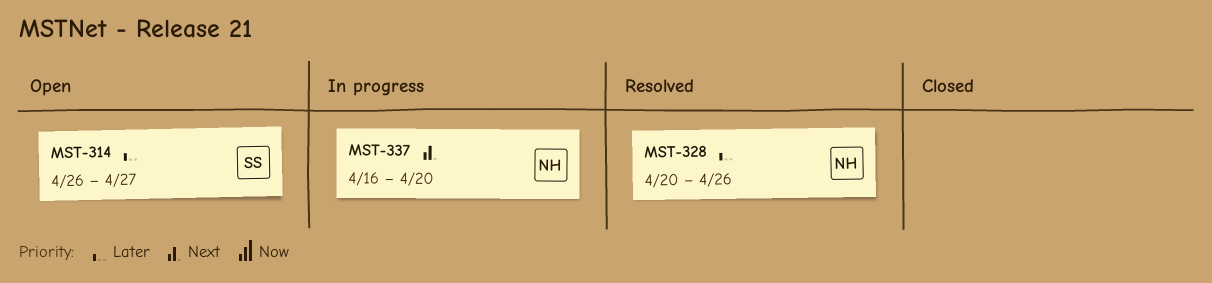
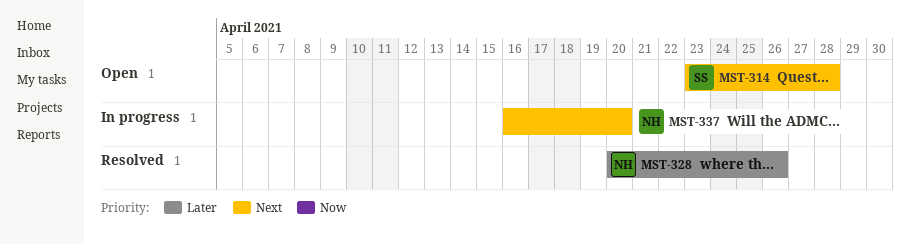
MST-314, priority: Later -> Next
MST-314, start: Apr 26 -> Apr 23
MST-314, due: Apr 27 -> Apr 28

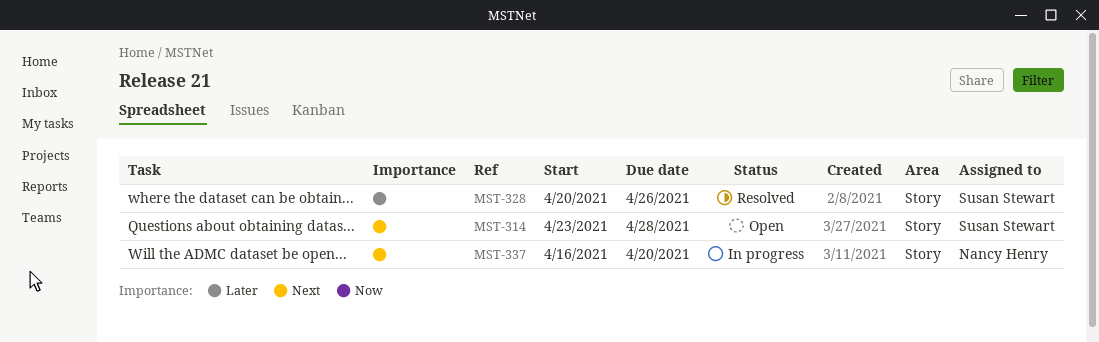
MST-328, owner: Nancy Henry -> Susan Stewart

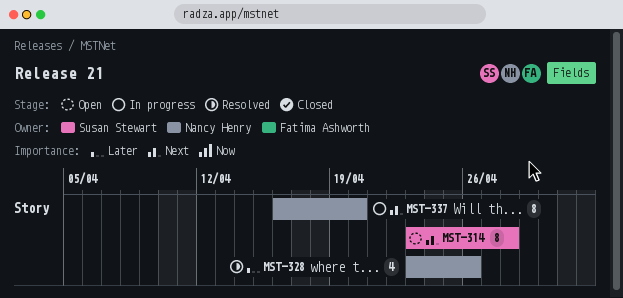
MST-328, owner: Susan Stewart -> Nancy Henry
MST-328, start: Apr 20 -> Apr 23

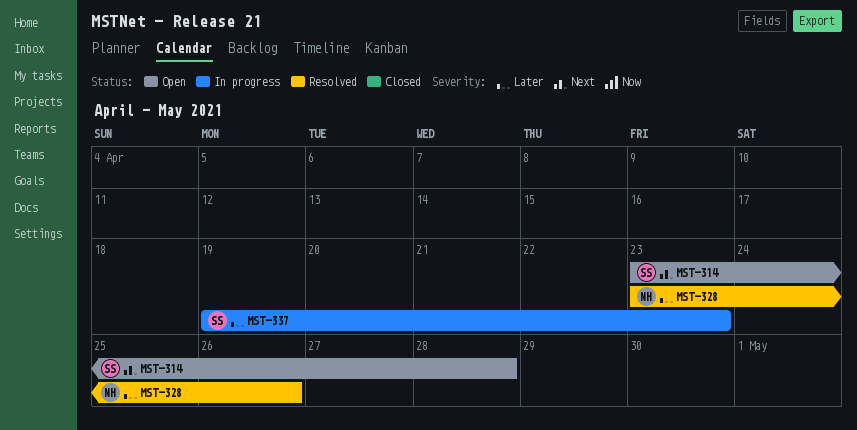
MST-337, owner: Nancy Henry -> Susan Stewart
MST-337, priority: Next -> Later
MST-337, start: Apr 16 -> Apr 19
MST-337, due: Apr 20 -> Apr 23

